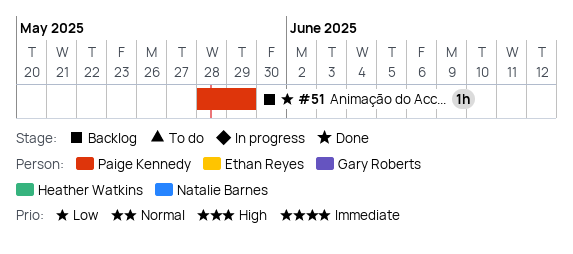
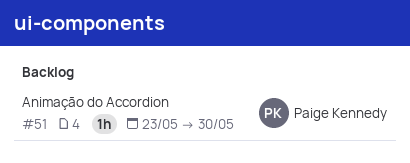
#51, start: May 28 -> May 23
#51, due: May 29 -> May 30

